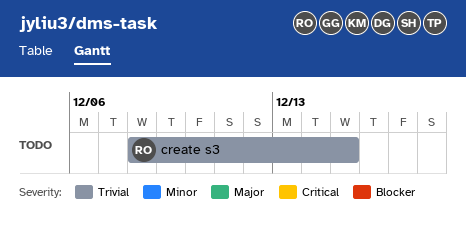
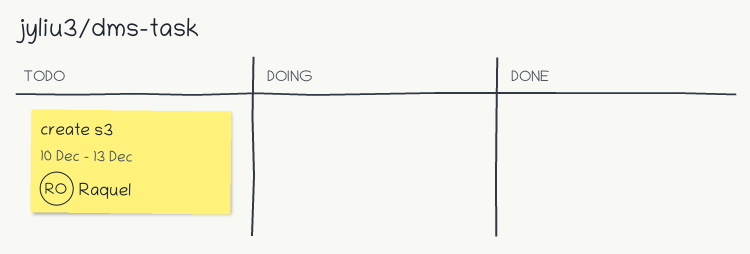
create s3, start: Dec 8 -> Dec 10
create s3, due: Dec 15 -> Dec 13

